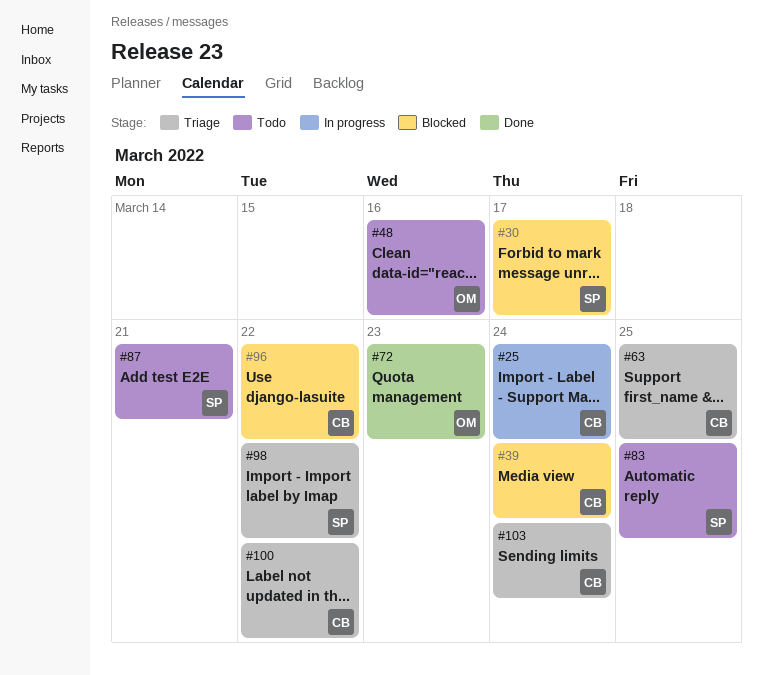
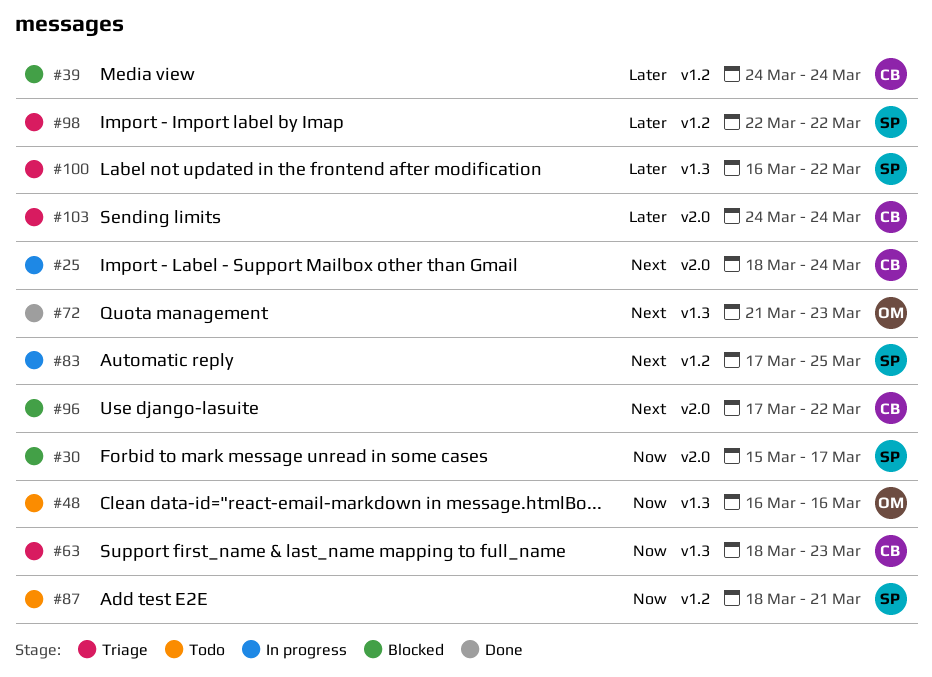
#63, due: Mar 25 -> Mar 23
#83, status: Todo -> In progress
#100, owner: CB -> SP

